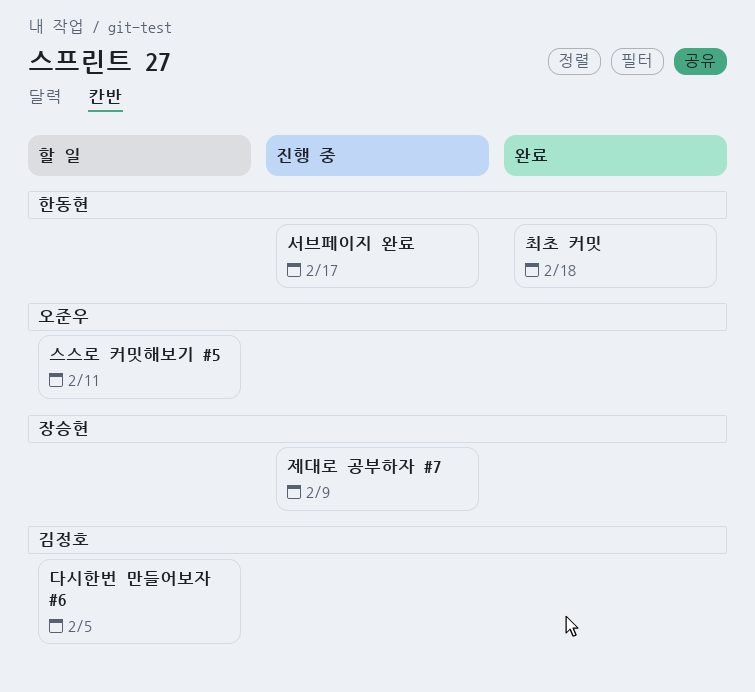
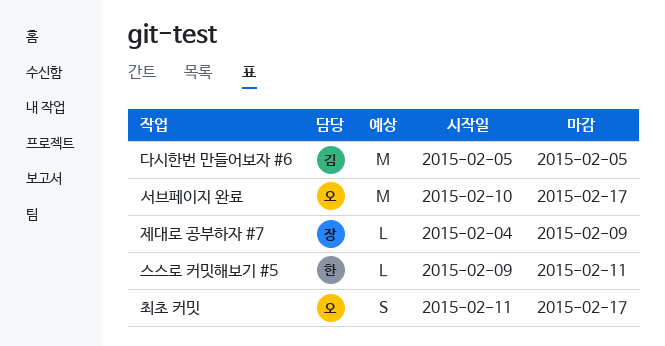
서브페이지 완료, owner: 한동현 -> 오준우
스스로 커밋해보기 #5, owner: 오준우 -> 한동현
최초 커밋, owner: 한동현 -> 오준우
최초 커밋, due: Feb 18 -> Feb 17

